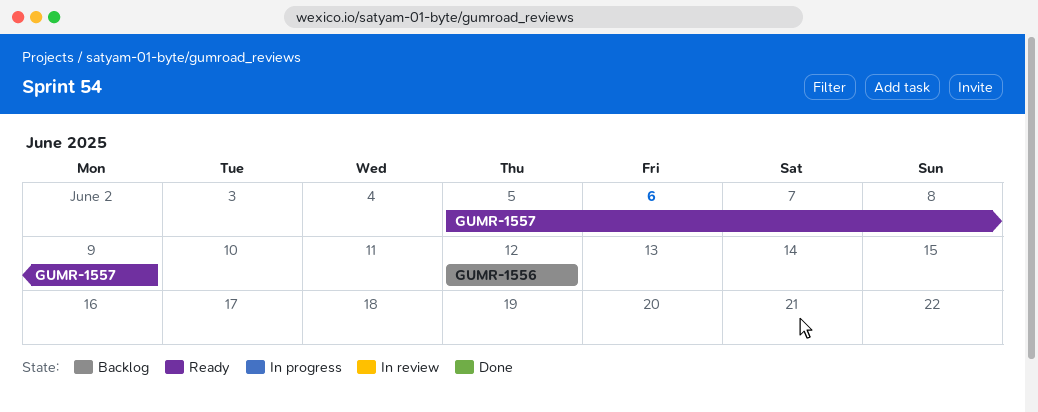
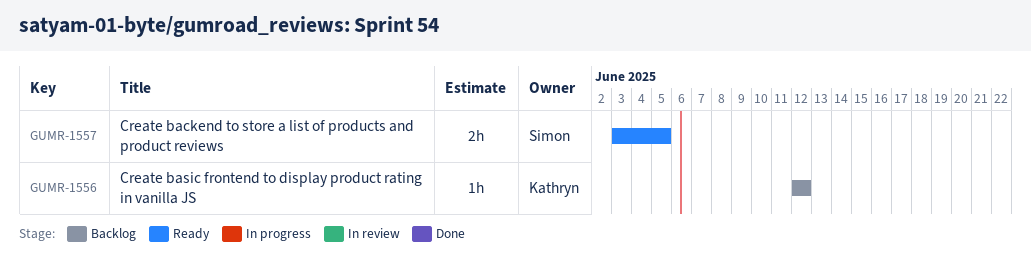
GUMR-1557, start: Jun 5 -> Jun 3
GUMR-1557, due: Jun 9 -> Jun 5

